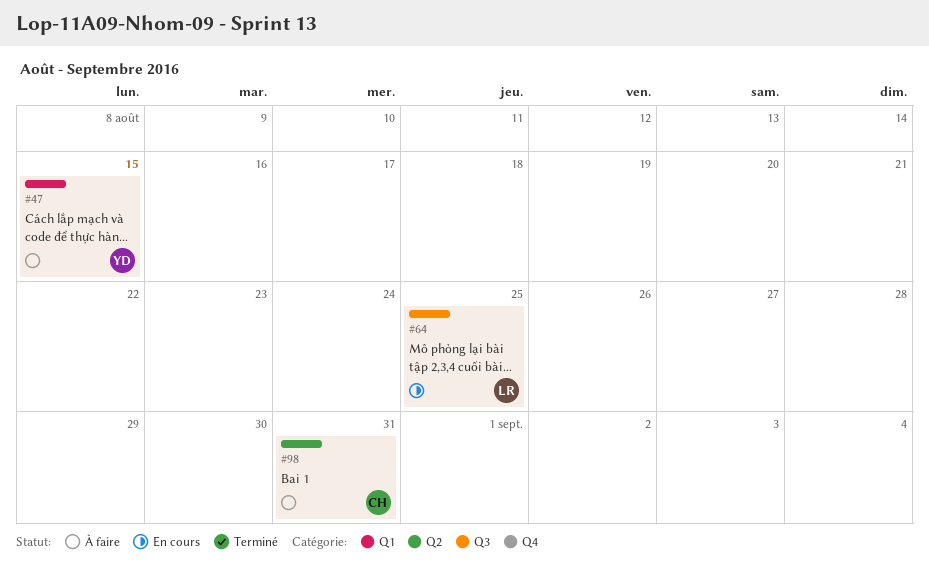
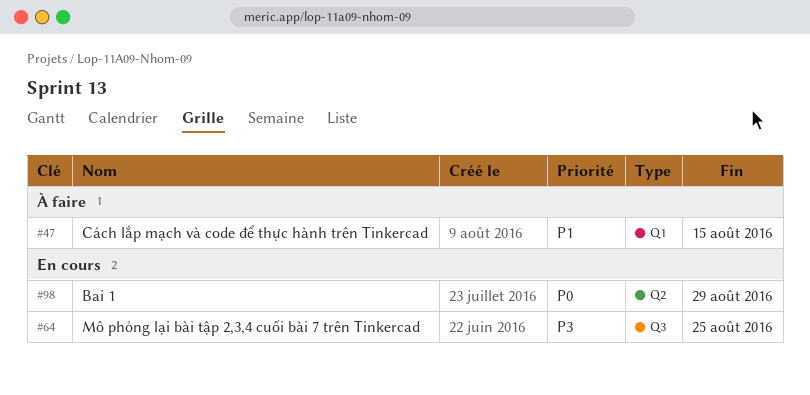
#98, status: À faire -> En cours
#98, due: Aug 31 -> Aug 29

